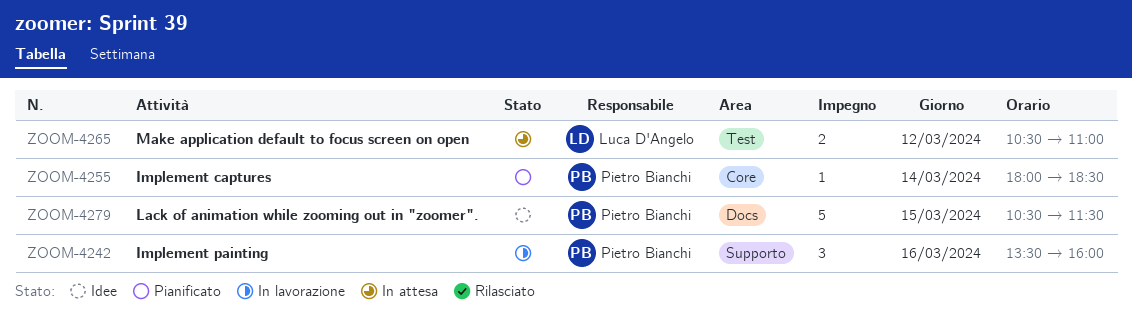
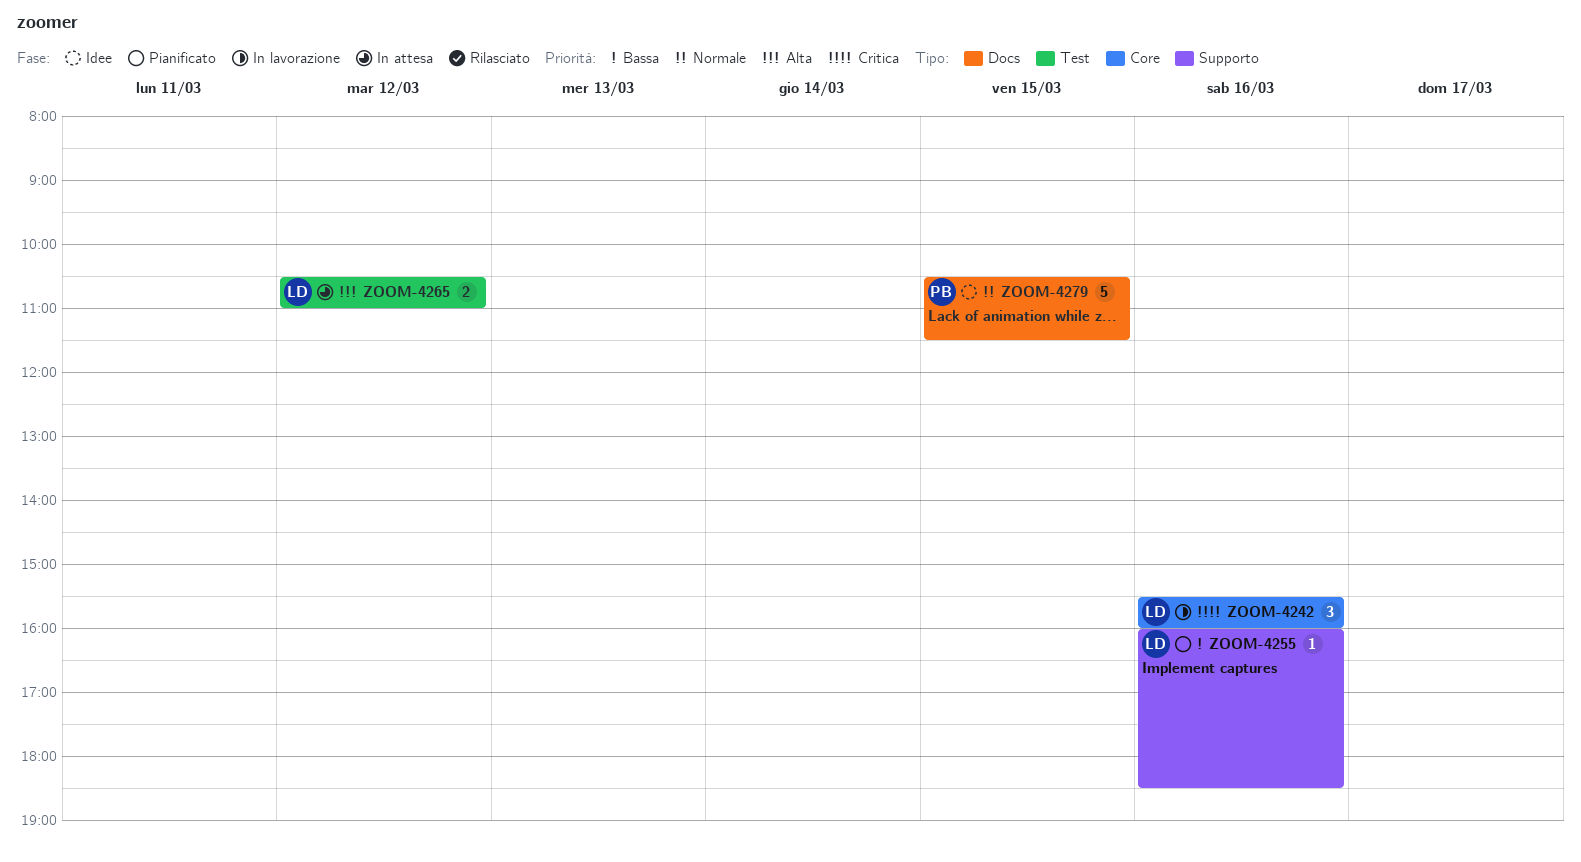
ZOOM-4242, owner: Pietro Bianchi -> Luca D'Angelo
ZOOM-4242, label: Supporto -> Core
ZOOM-4242, begins: 13:30 -> 15:30
ZOOM-4255, owner: Pietro Bianchi -> Luca D'Angelo
ZOOM-4255, label: Core -> Supporto
ZOOM-4255, day: Mar 14 -> Mar 16
ZOOM-4255, begins: 18:00 -> 16:00

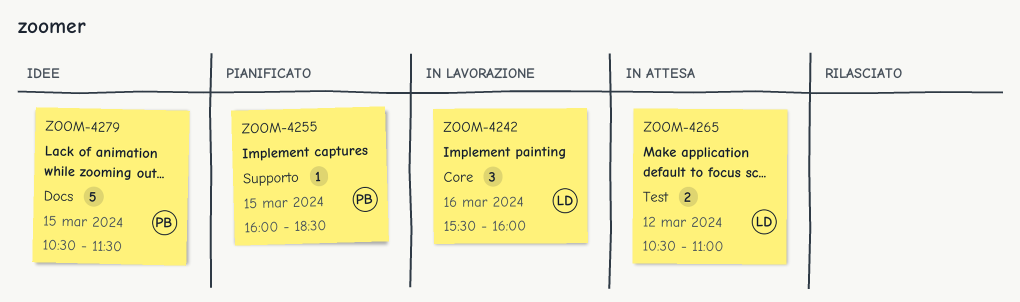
ZOOM-4255, owner: LD -> PB
ZOOM-4255, day: Mar 16 -> Mar 15

